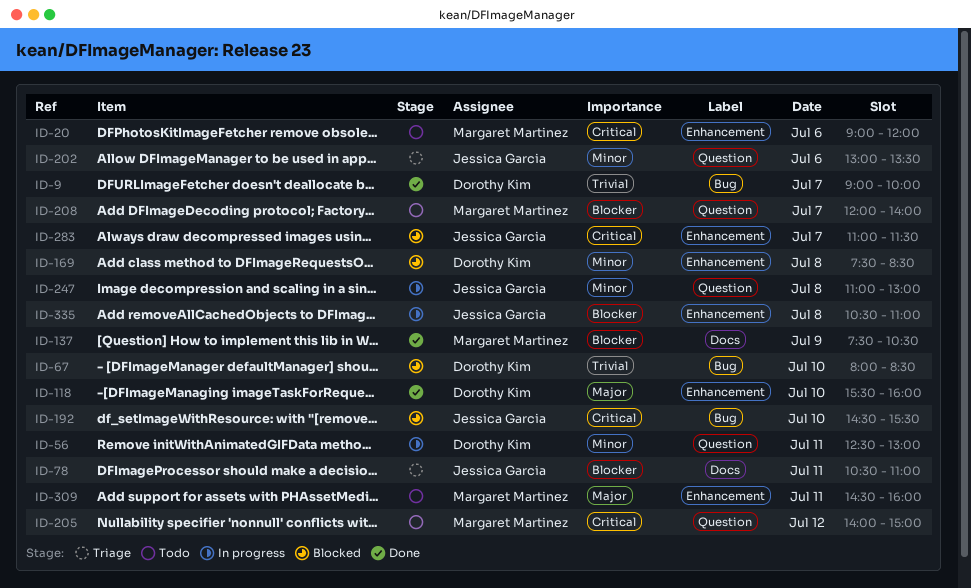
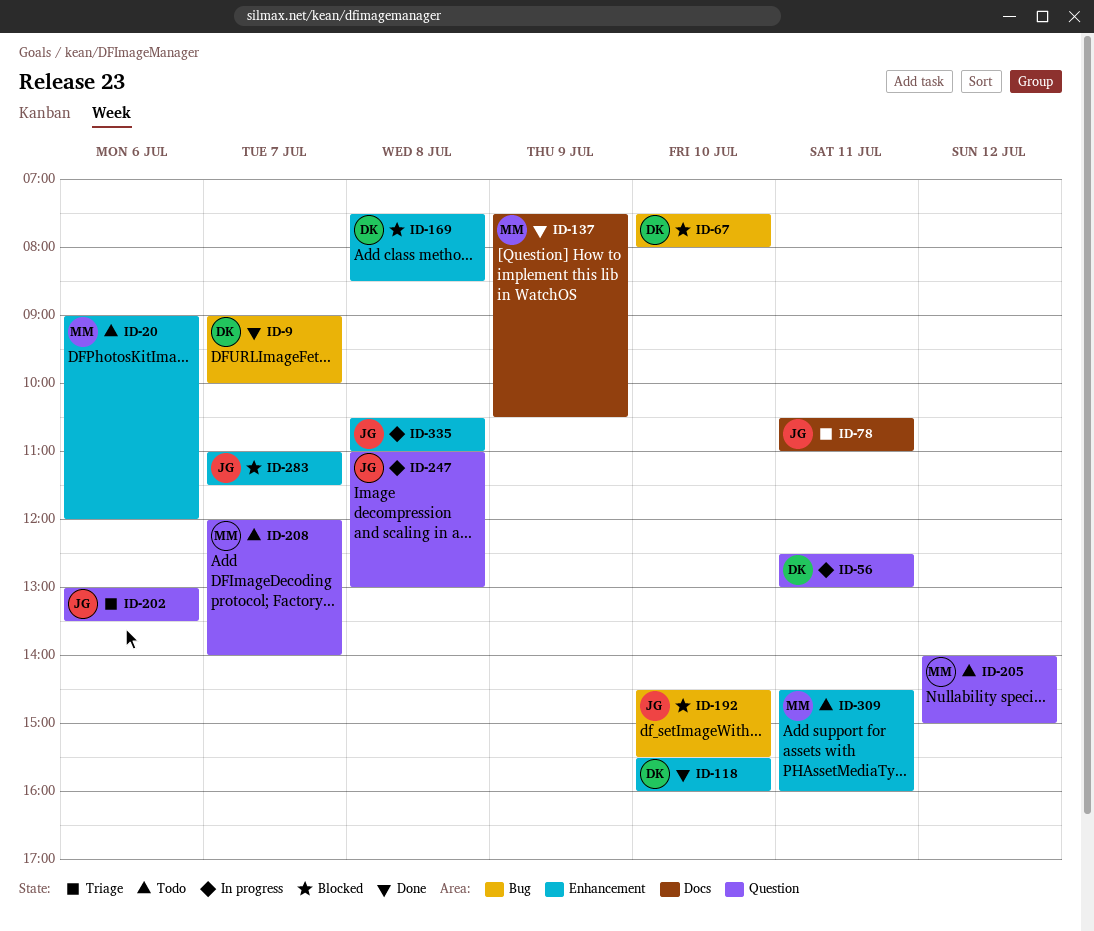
ID-67, begins: 08:00 -> 07:30
ID-67, ends: 08:30 -> 08:00

